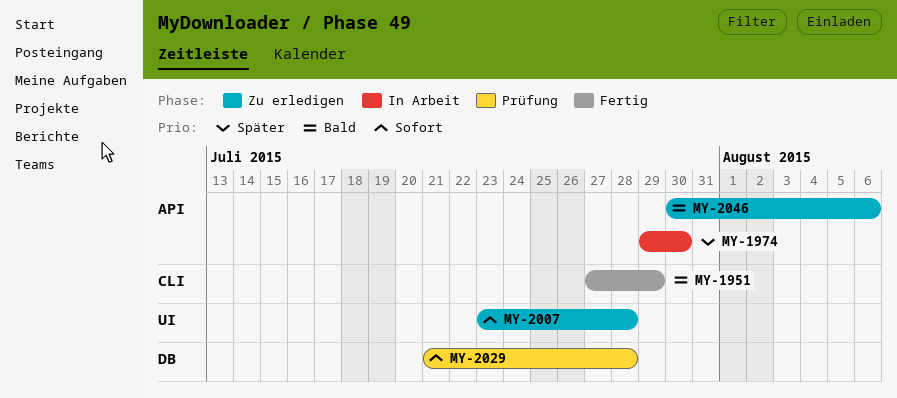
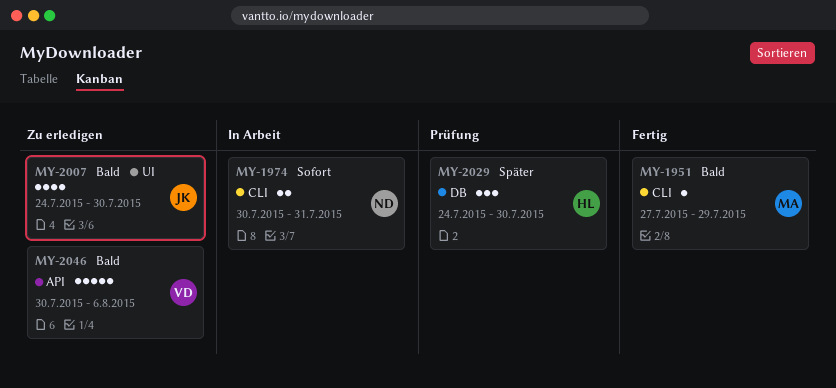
MY-1974, priority: Später -> Sofort
MY-1974, label: API -> CLI
MY-1974, start: Jul 29 -> Jul 30
MY-1974, due: Jul 30 -> Jul 31
MY-2007, priority: Sofort -> Bald
MY-2007, start: Jul 23 -> Jul 24
MY-2007, due: Jul 28 -> Jul 30
MY-2029, priority: Sofort -> Später
MY-2029, start: Jul 21 -> Jul 24
MY-2029, due: Jul 28 -> Jul 30

